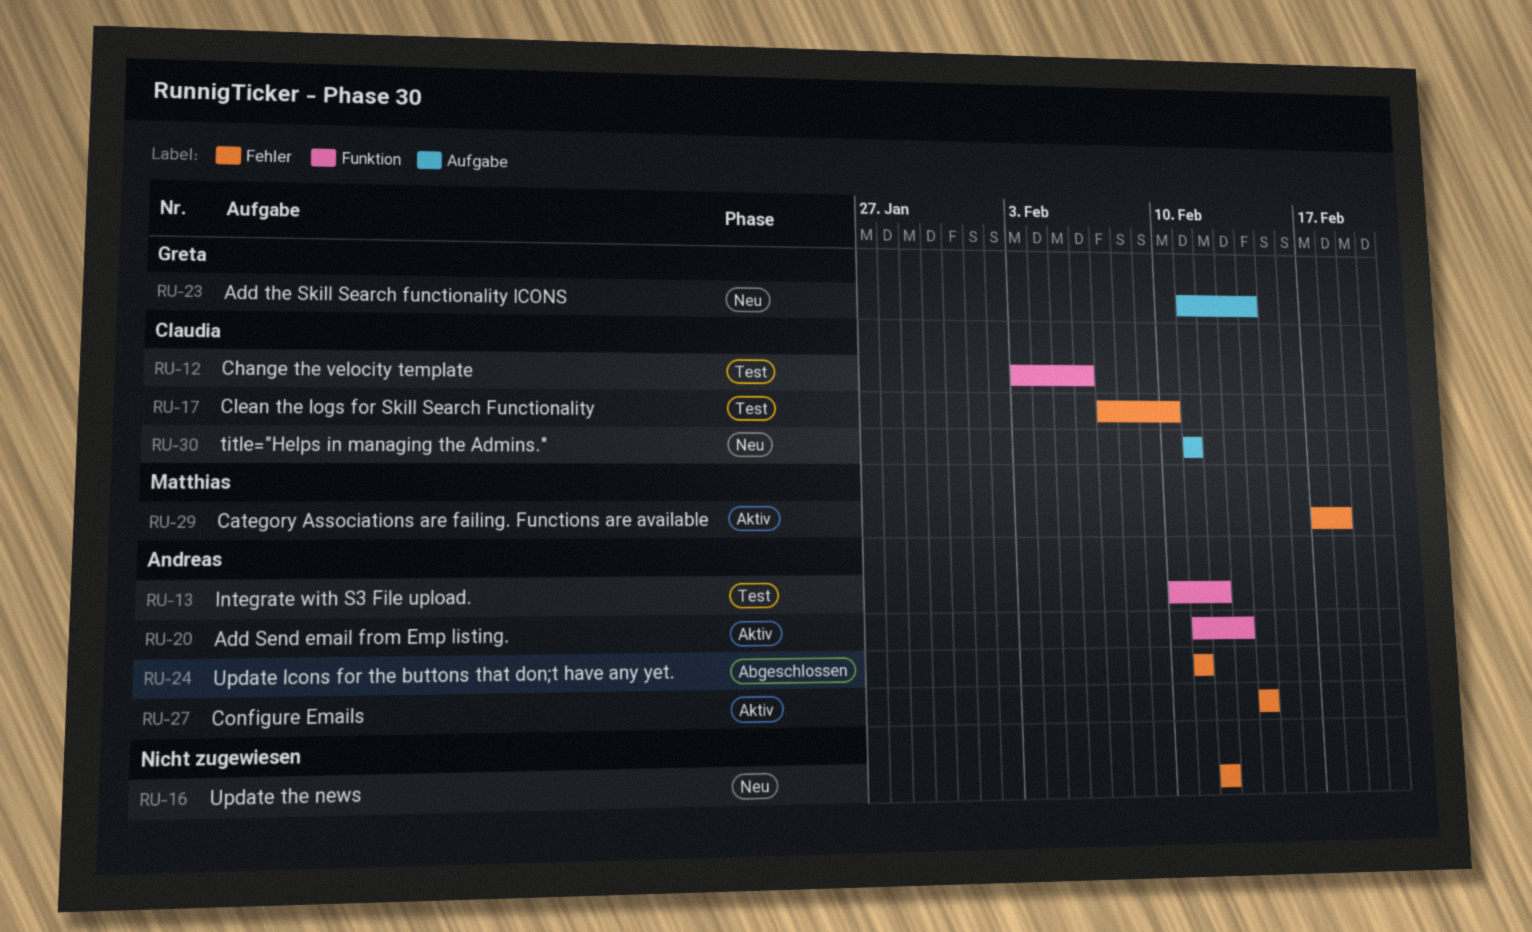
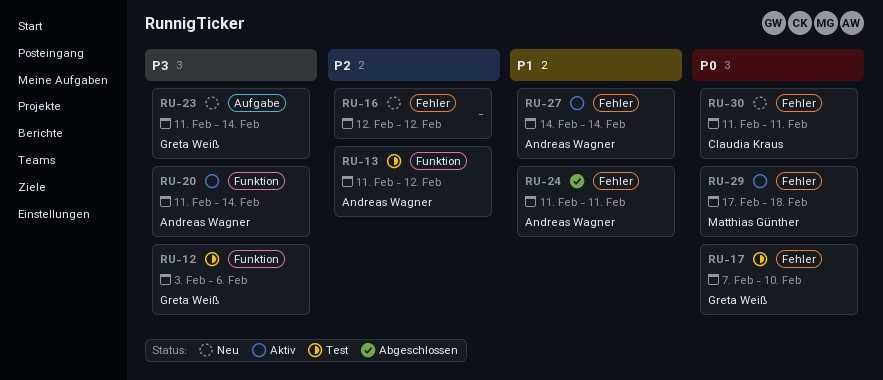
RU-12, owner: Claudia Kraus -> Greta Weiß
RU-13, start: Feb 10 -> Feb 11
RU-17, owner: Claudia Kraus -> Greta Weiß
RU-20, due: Feb 13 -> Feb 14
RU-30, label: Aufgabe -> Fehler

